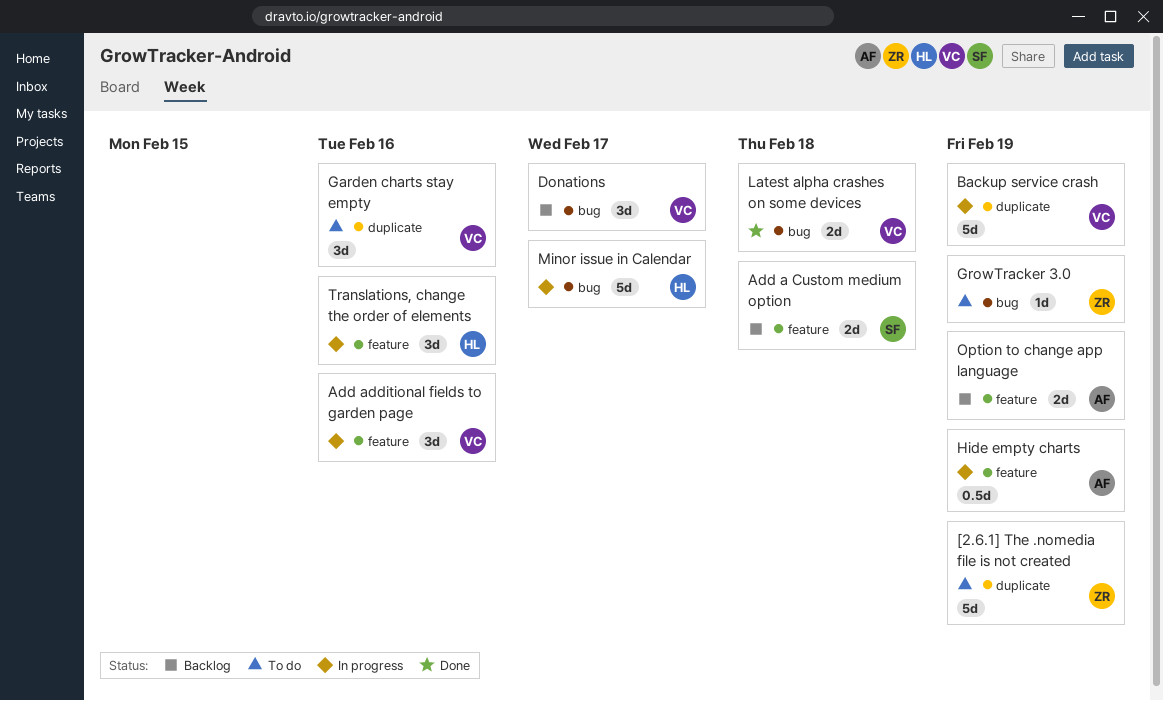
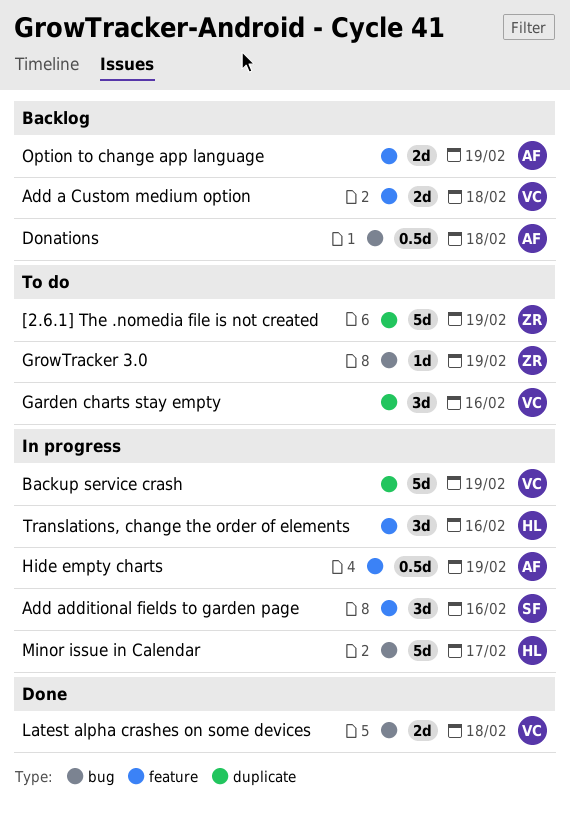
Add a Custom medium option, owner: SF -> VC
Add additional fields to garden page, owner: VC -> SF
Donations, owner: VC -> AF
Donations, estimate: 3d -> 0.5d
Donations, due: Feb 17 -> Feb 18

